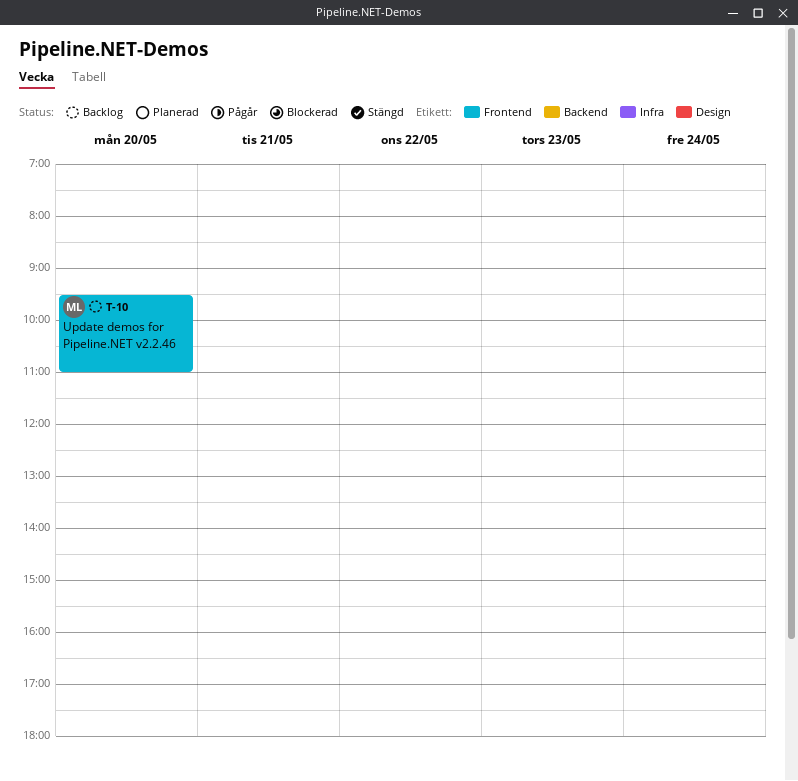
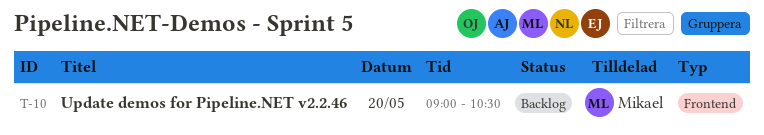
T-10, begins: 09:30 -> 09:00
T-10, ends: 11:00 -> 10:30

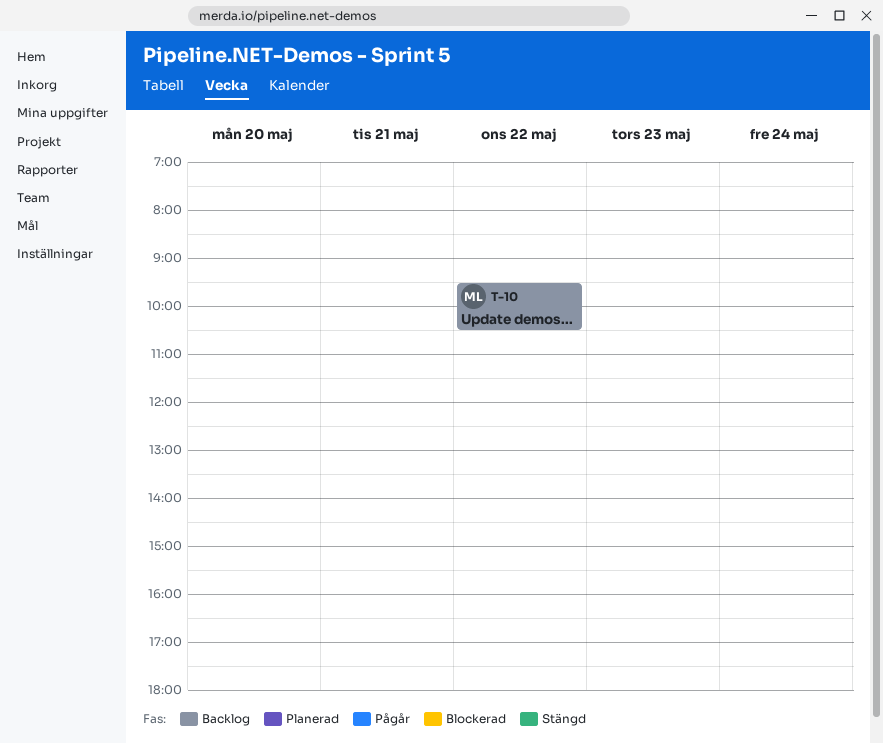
T-10, day: May 20 -> May 22
T-10, begins: 09:00 -> 09:30

